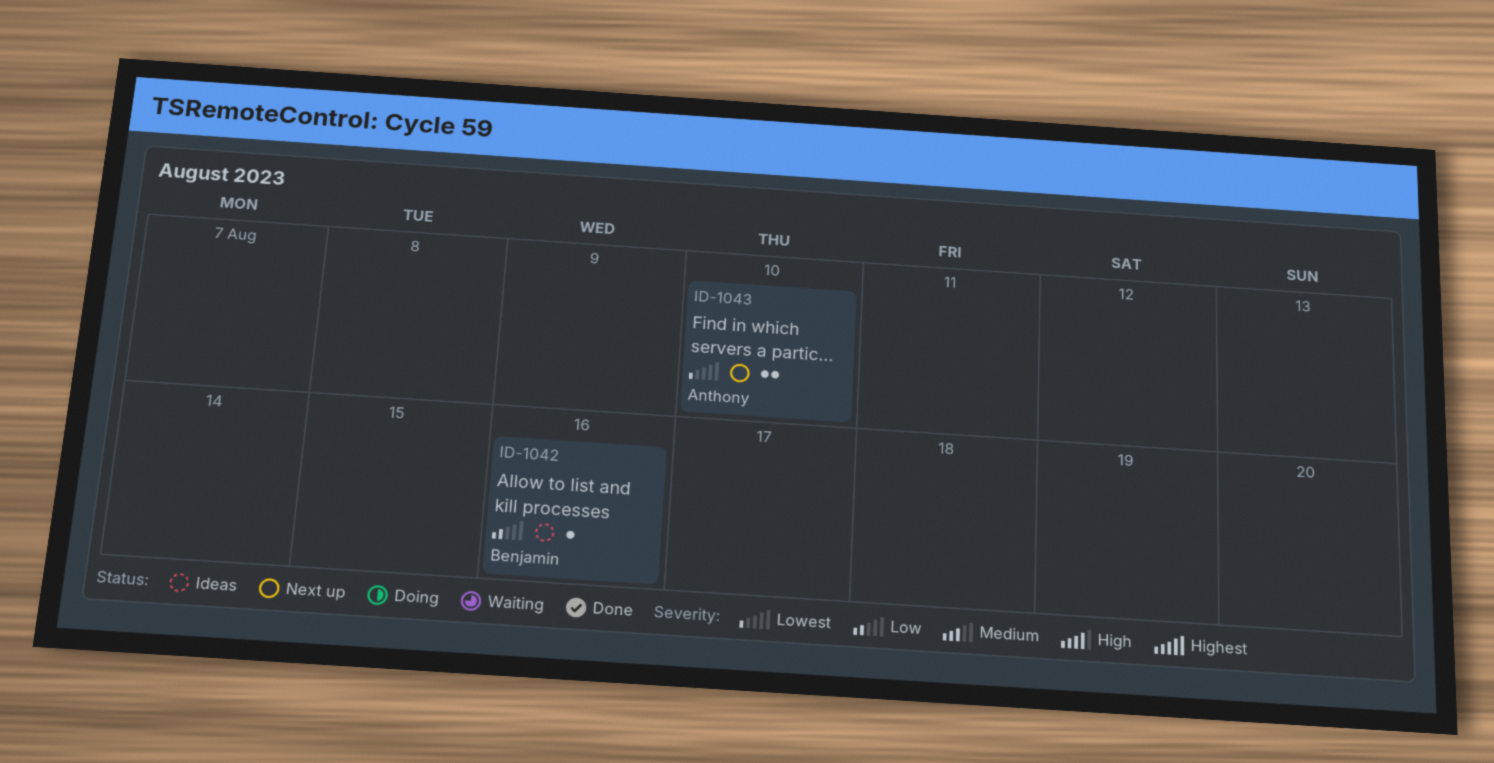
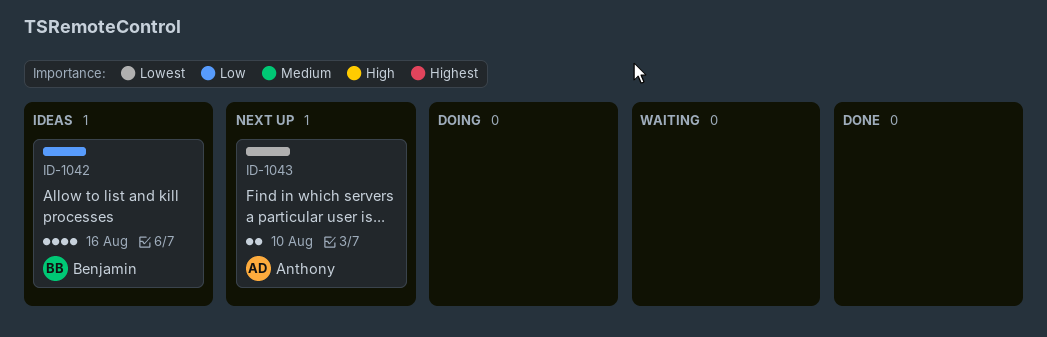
ID-1042, estimate: 1 -> 4

